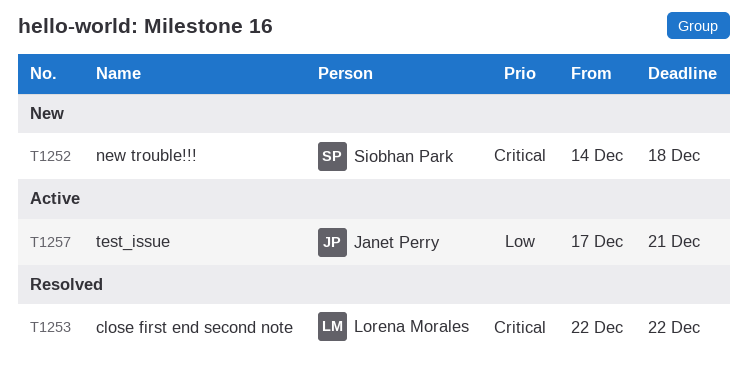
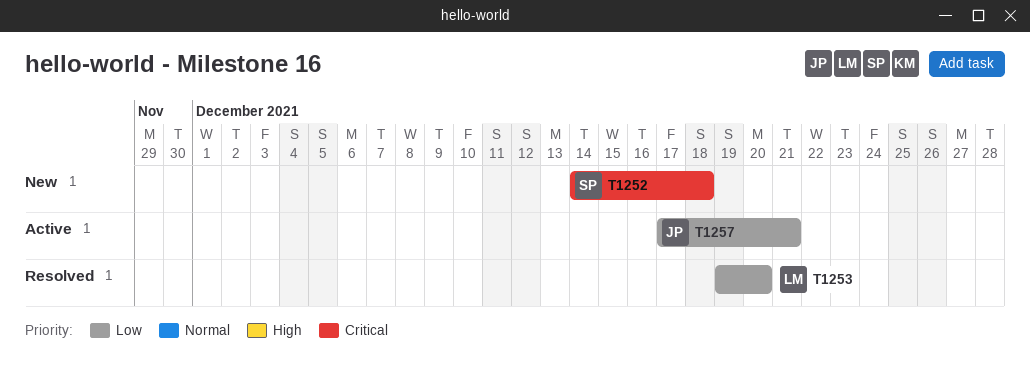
T1253, priority: Critical -> Low
T1253, start: Dec 22 -> Dec 19
T1253, due: Dec 22 -> Dec 20

